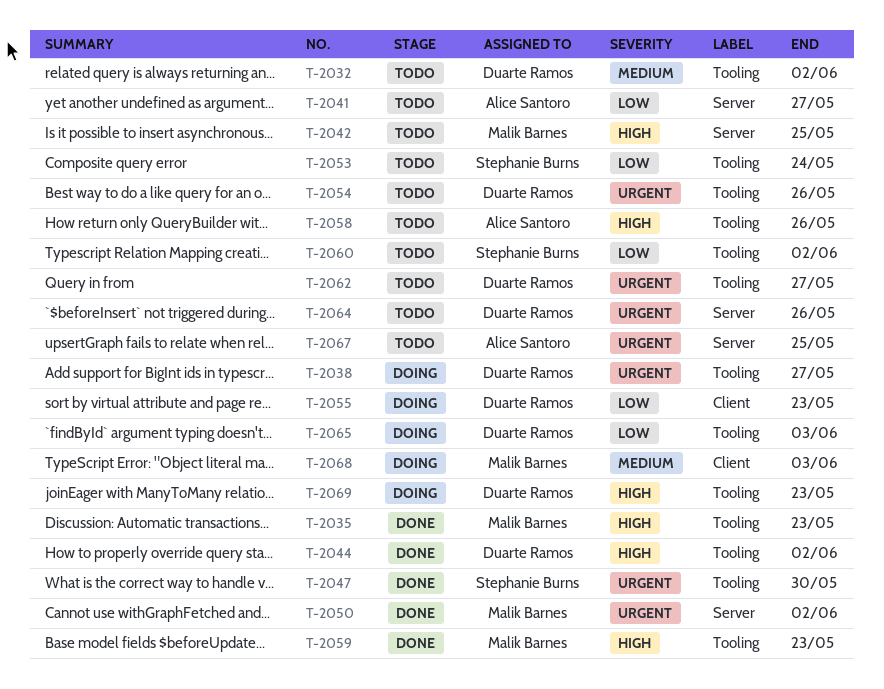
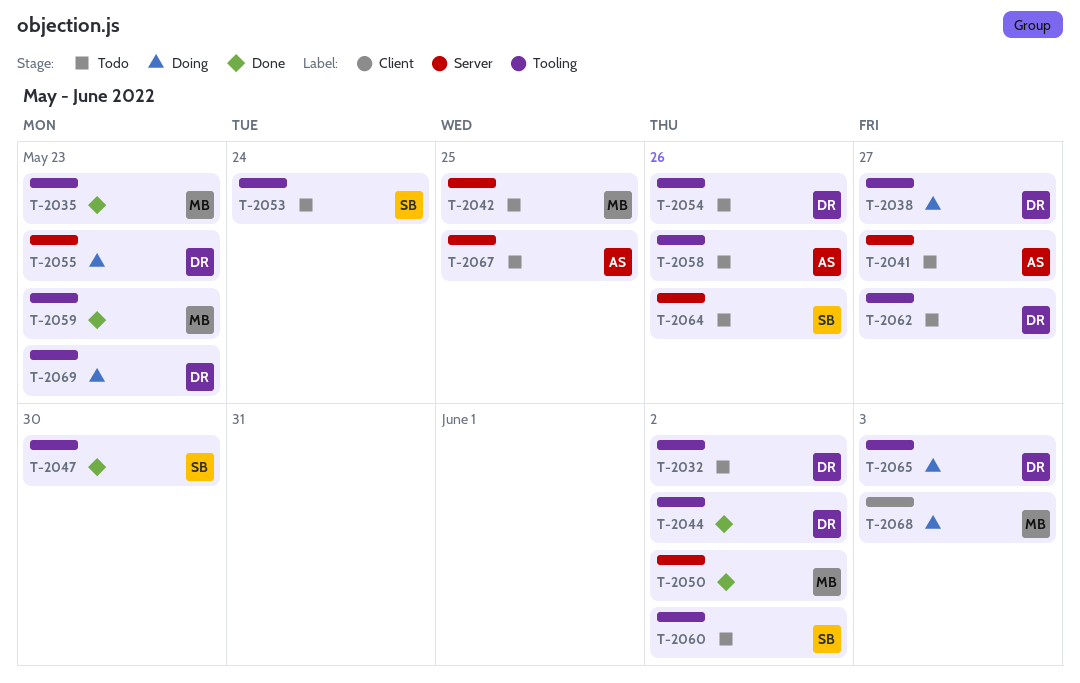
T-2055, label: Client -> Server
T-2064, owner: Duarte Ramos -> Stephanie Burns

